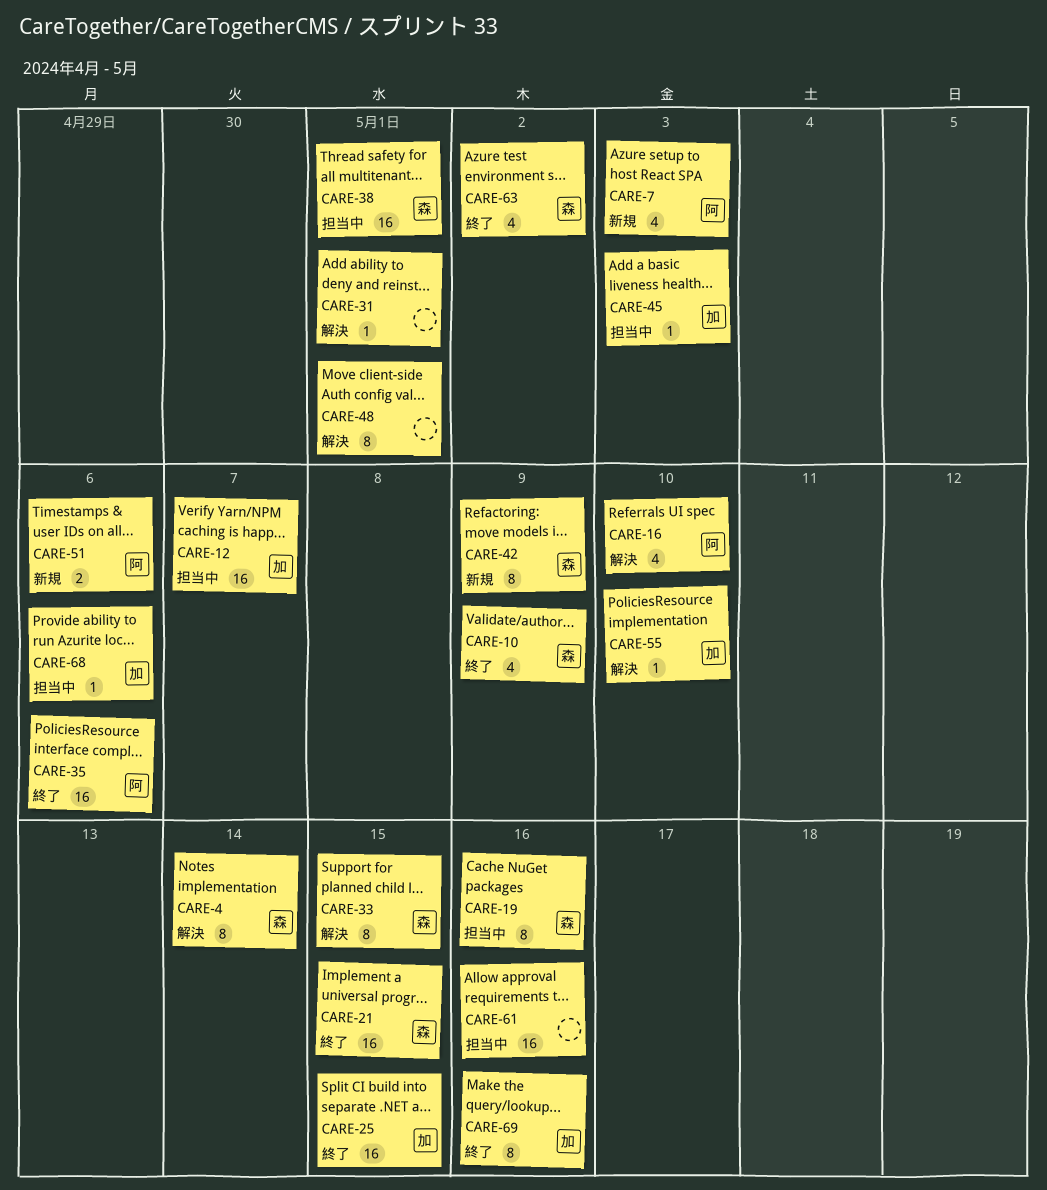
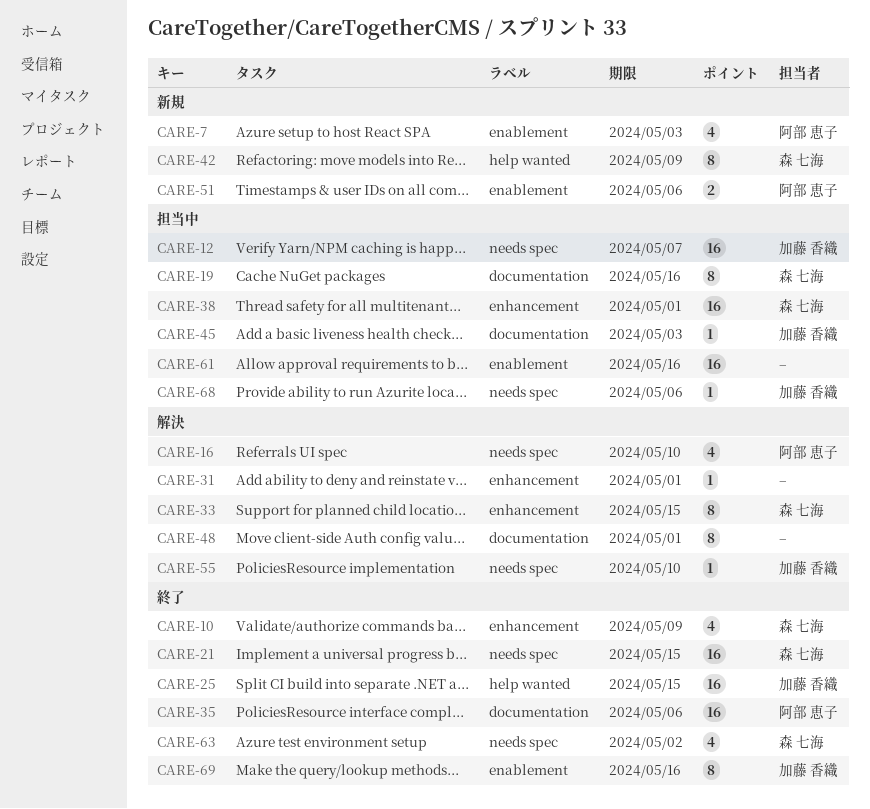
CARE-4: present -> none

